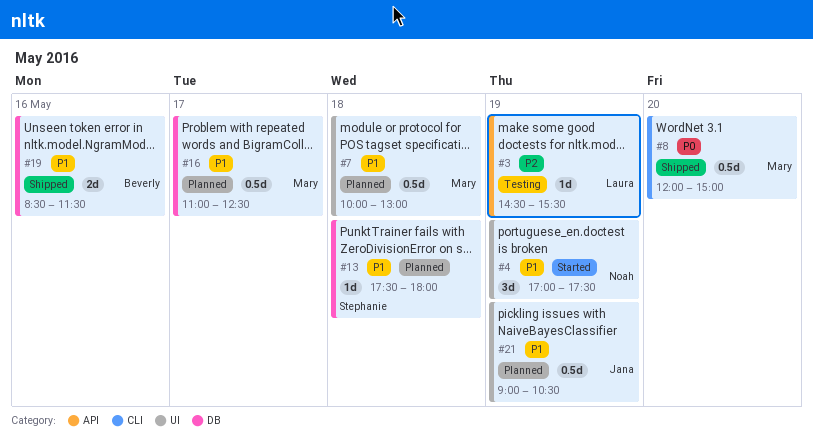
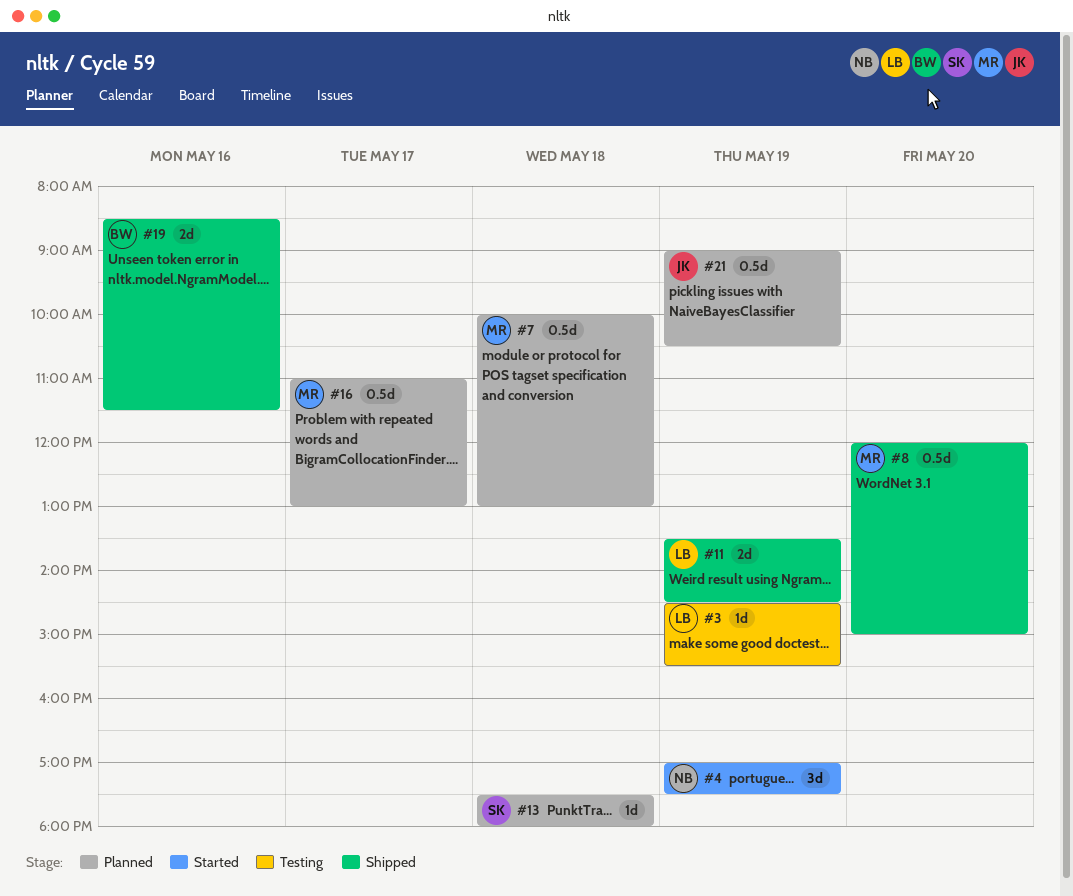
#11: none -> present
#16, ends: 12:30 -> 13:00

